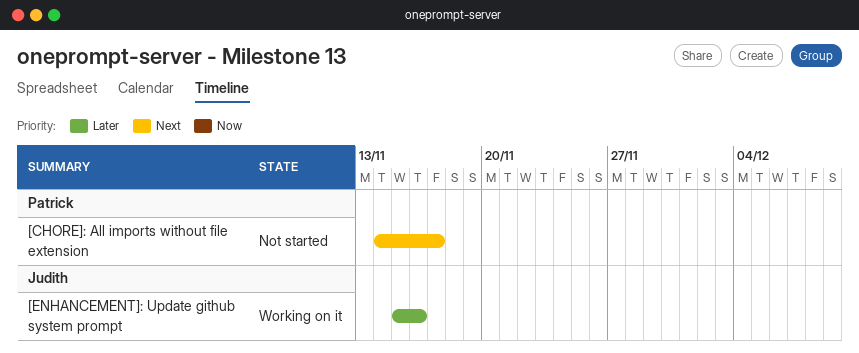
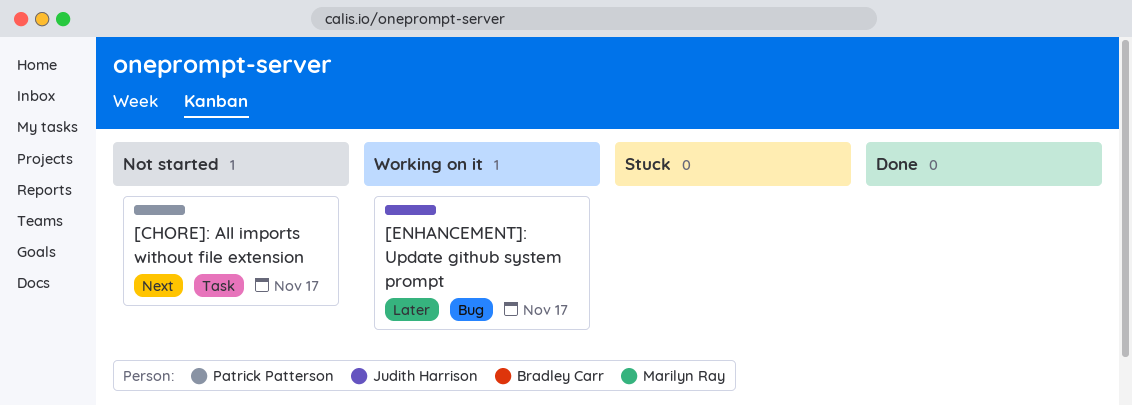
[ENHANCEMENT]: Update github system prompt, due: Nov 16 -> Nov 17

